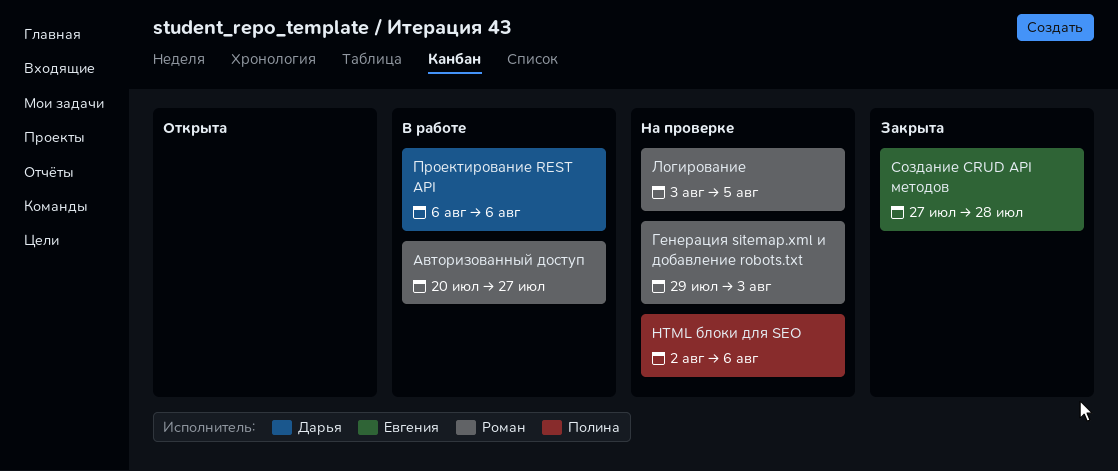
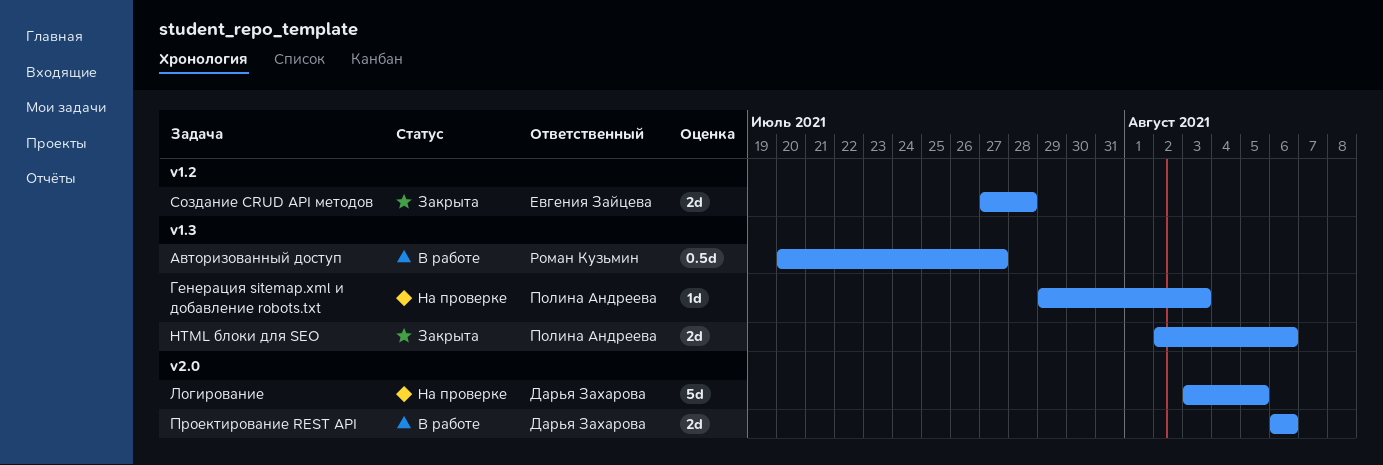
HTML блоки для SEO, status: На проверке -> Закрыта
Генерация sitemap.xml и добавление robots.txt, owner: Роман Кузьмин -> Полина Андреева
Логирование, owner: Роман Кузьмин -> Дарья Захарова

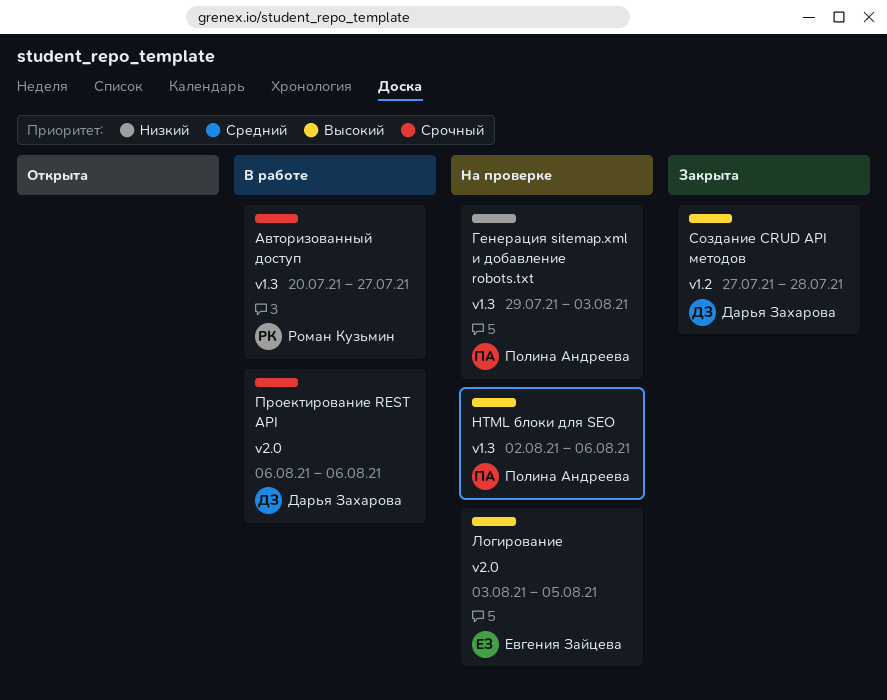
Cоздание CRUD API методов, owner: Евгения Зайцева -> Дарья Захарова
HTML блоки для SEO, status: Закрыта -> На проверке
Логирование, owner: Дарья Захарова -> Евгения Зайцева

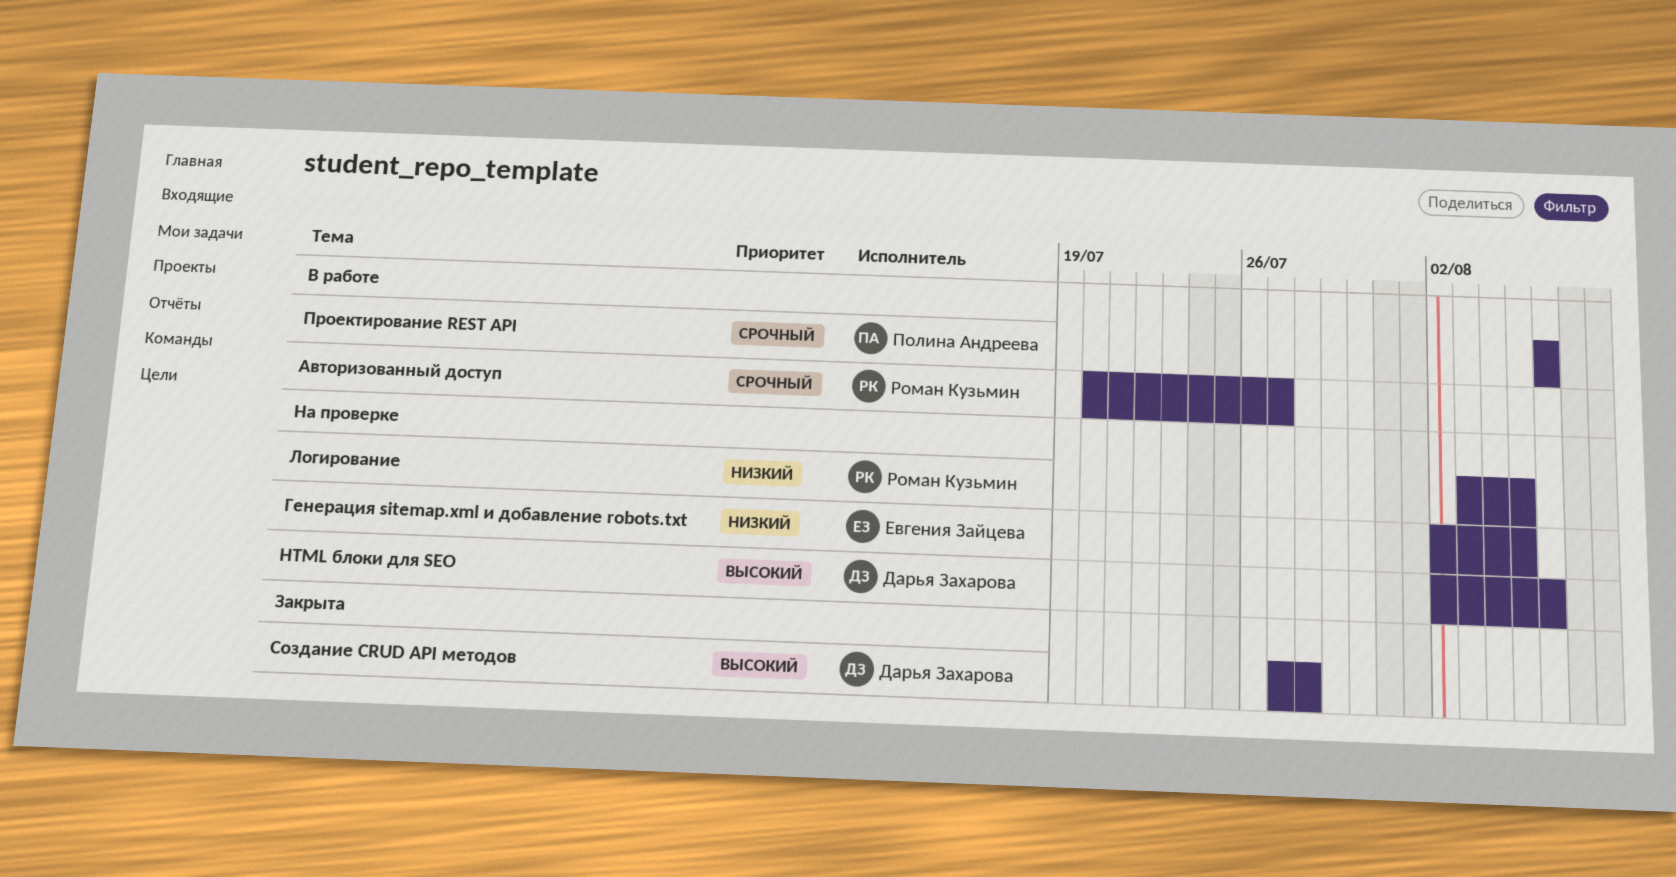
HTML блоки для SEO, owner: Полина Андреева -> Дарья Захарова
Генерация sitemap.xml и добавление robots.txt, owner: Полина Андреева -> Евгения Зайцева
Генерация sitemap.xml и добавление robots.txt, start: Jul 29 -> Aug 2
Генерация sitemap.xml и добавление robots.txt, due: Aug 3 -> Aug 5
Логирование, owner: Евгения Зайцева -> Роман Кузьмин
Логирование, priority: Высокий -> Низкий
Проектирование REST API, owner: Дарья Захарова -> Полина Андреева

